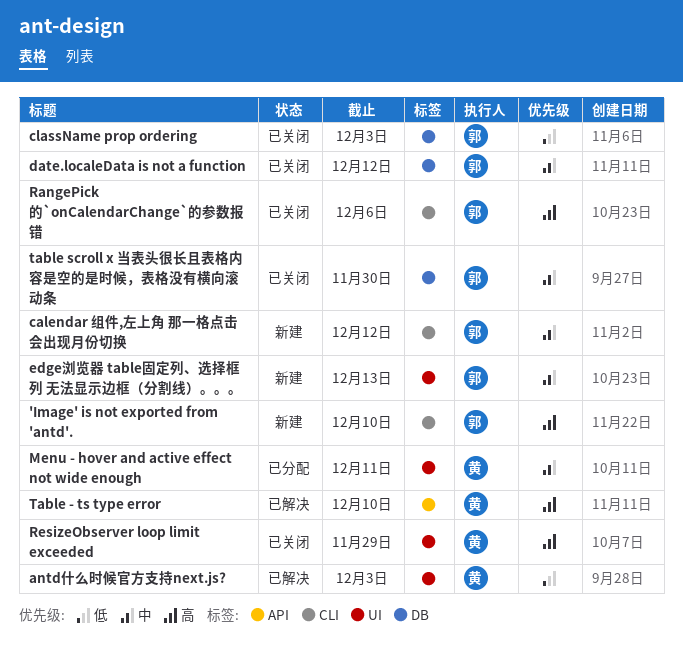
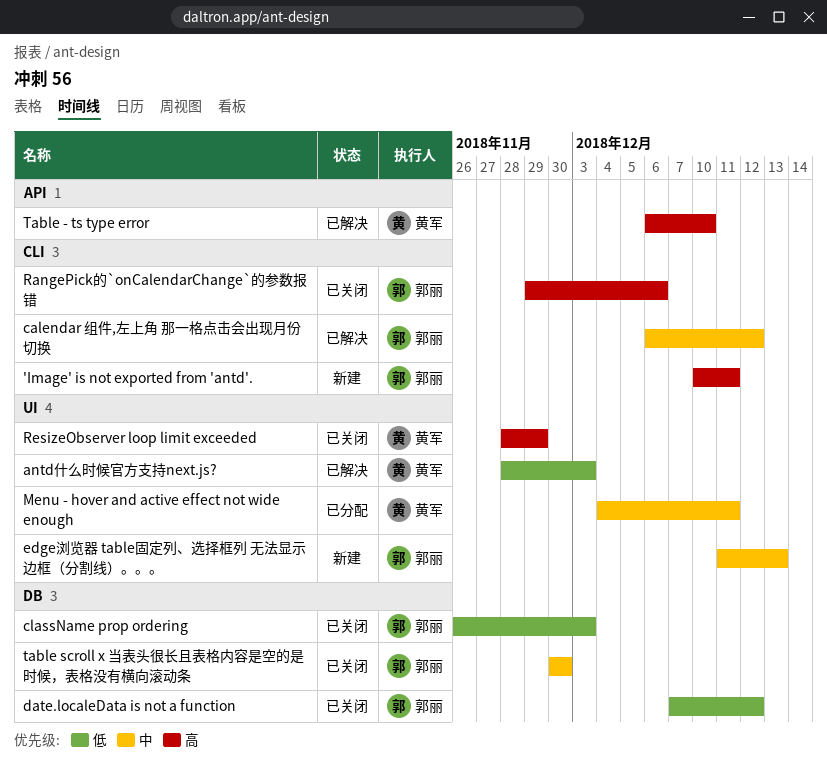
'Image' is not exported from 'antd'., due: Dec 10 -> Dec 11
calendar 组件,左上角 那一格点击会出现月份切换, status: 新建 -> 已解决
date.localeData is not a function, priority: 中 -> 低

